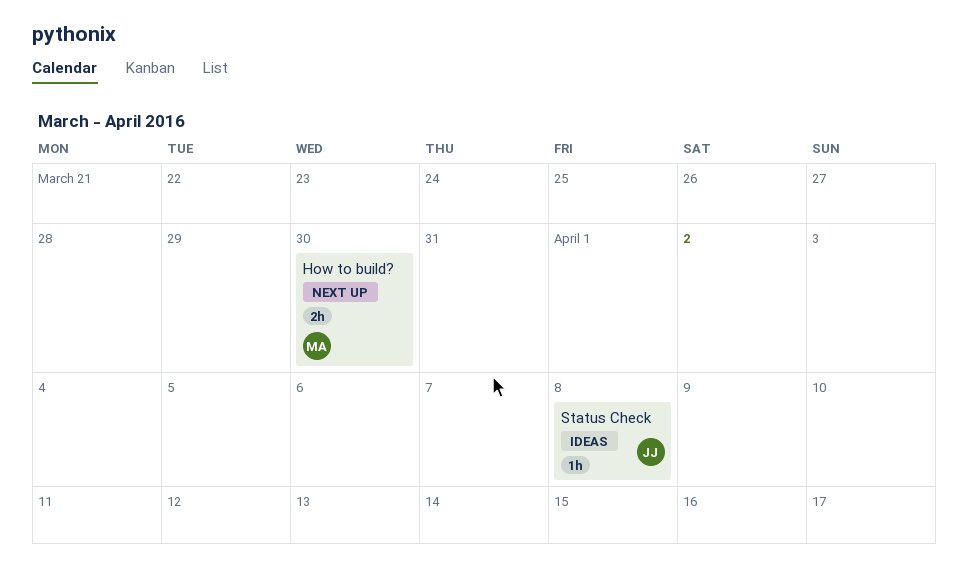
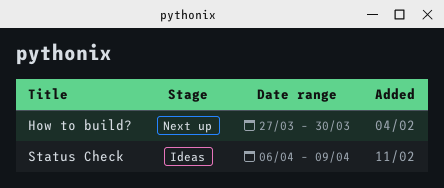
Status Check, due: Apr 8 -> Apr 9

